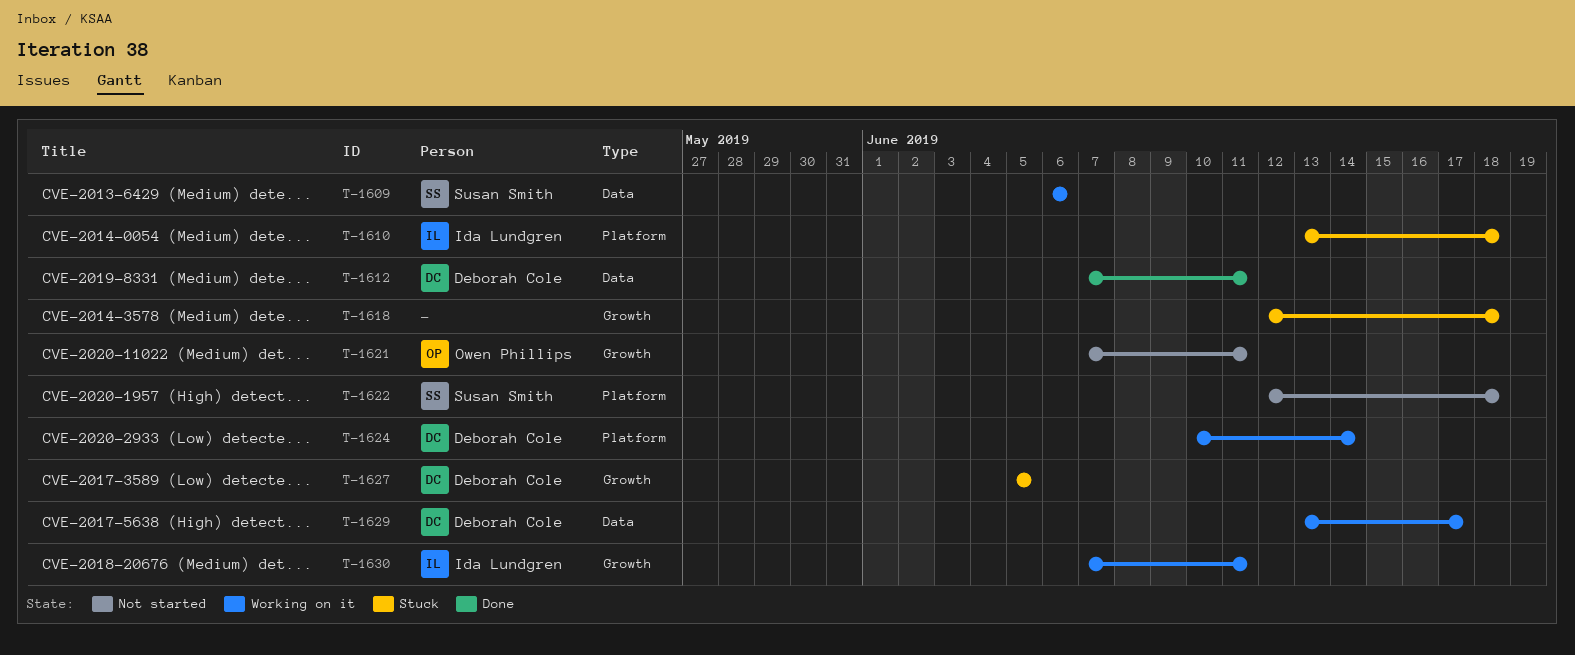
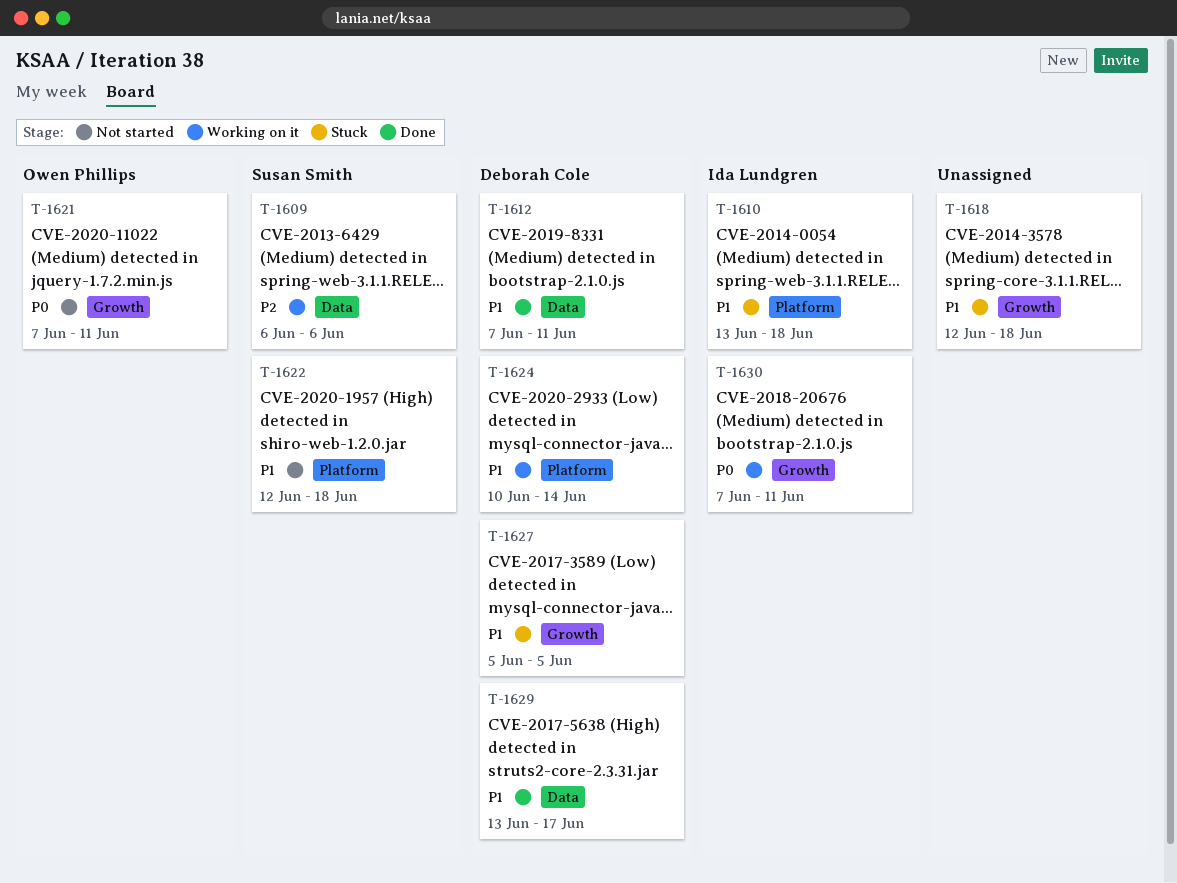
T-1629, status: Working on it -> Done

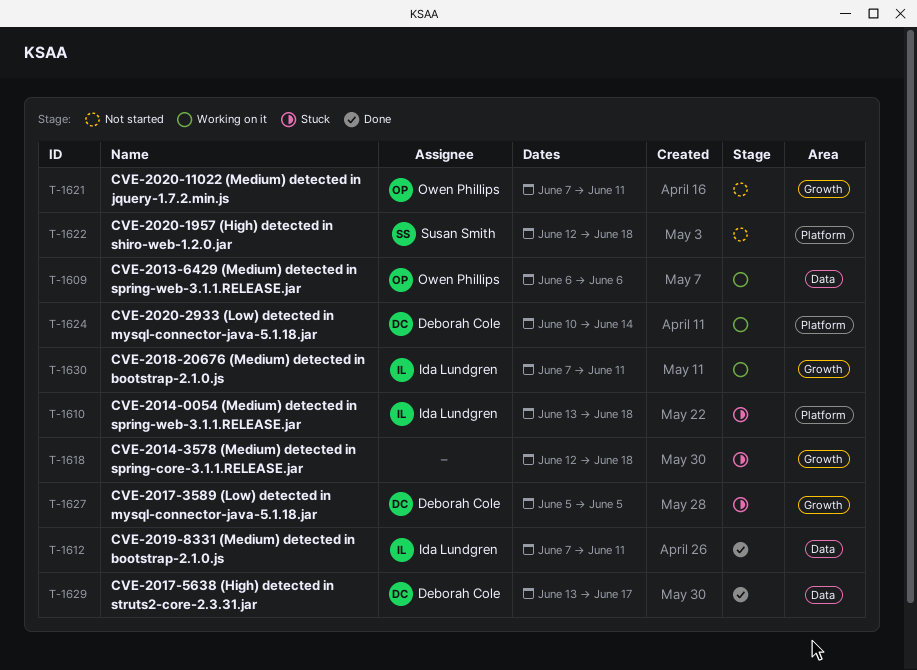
T-1609, owner: Susan Smith -> Owen Phillips
T-1612, owner: Deborah Cole -> Ida Lundgren

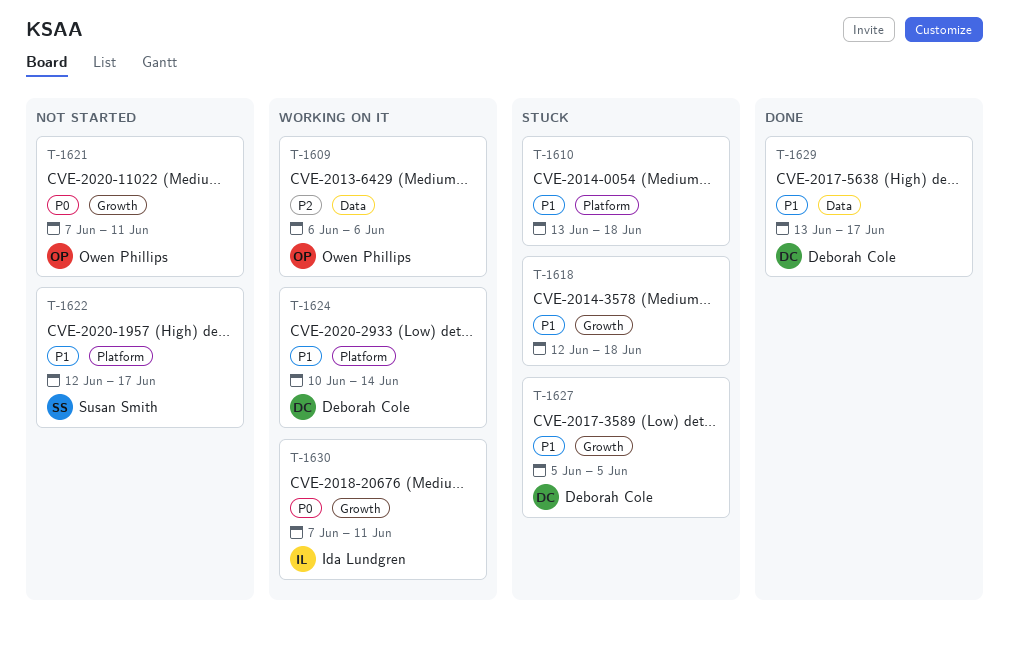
T-1610, owner: Ida Lundgren -> none
T-1612: present -> none
T-1622, due: Jun 18 -> Jun 17

